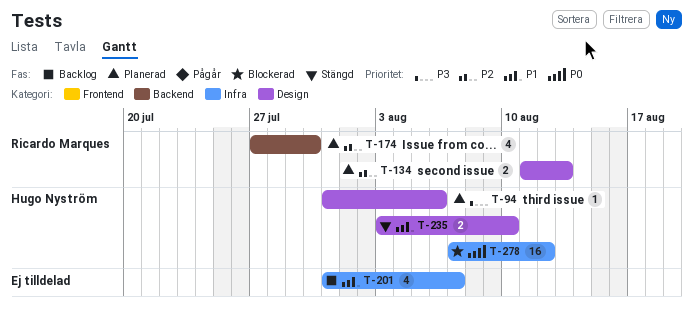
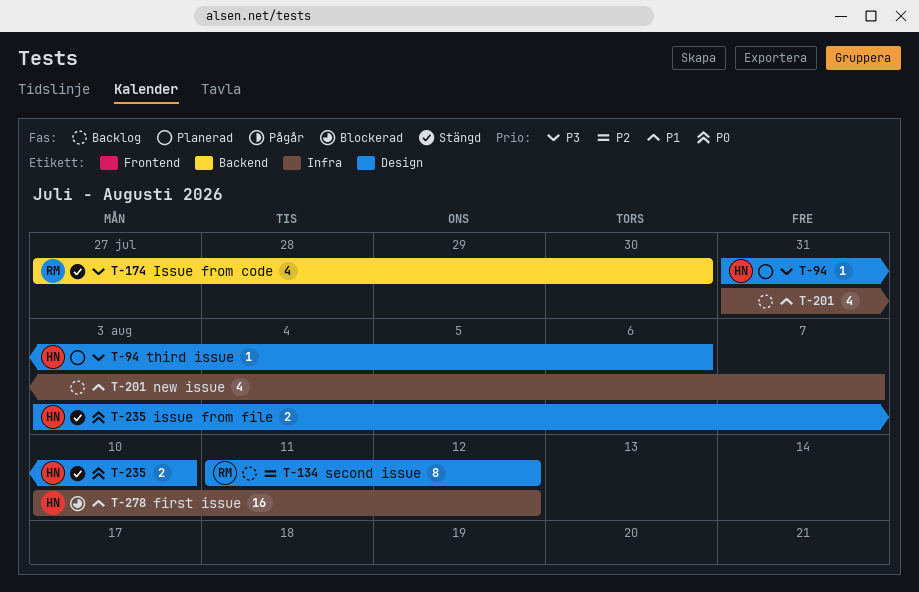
T-134, status: Planerad -> Backlog
T-134, estimate: 2 -> 8
T-134, due: Aug 13 -> Aug 12
T-174, status: Planerad -> Stängd
T-174, priority: P2 -> P3
T-235, priority: P1 -> P0
T-278, priority: P0 -> P1
T-278, start: Aug 7 -> Aug 10

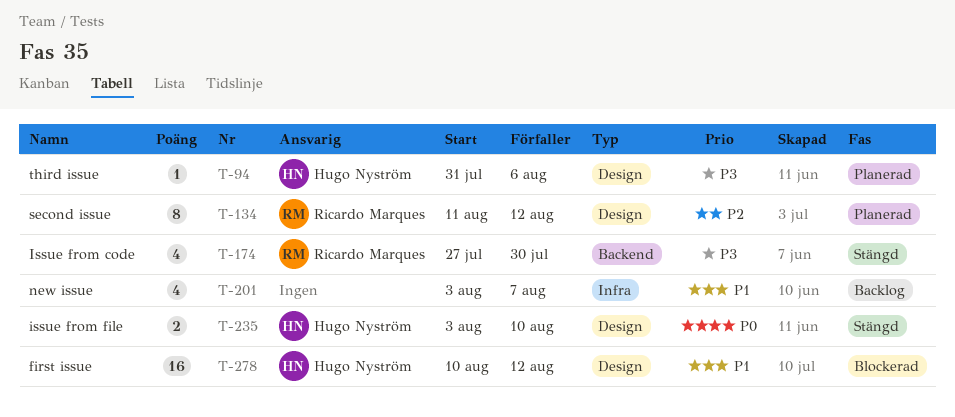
T-134, status: Backlog -> Planerad
T-201, start: Jul 31 -> Aug 3
T-278, label: Infra -> Design

